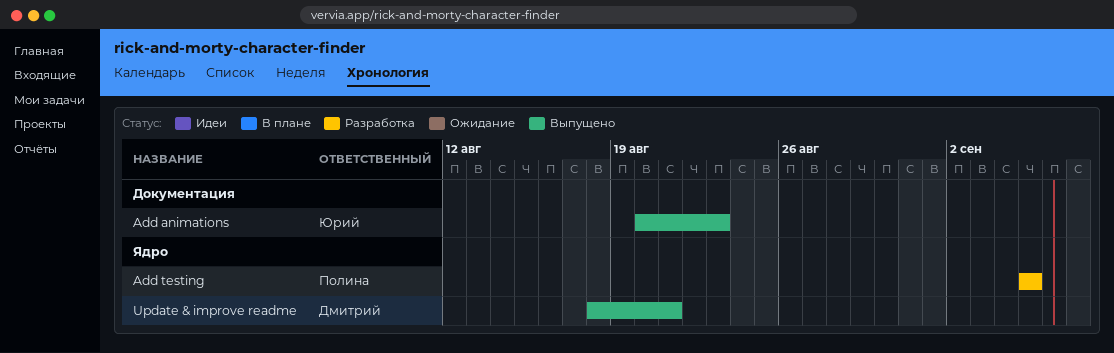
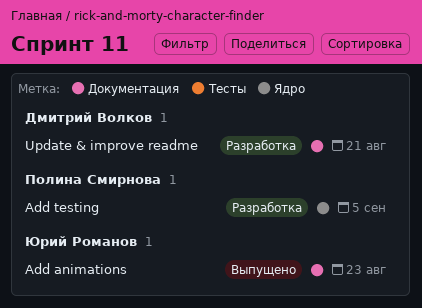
Update & improve readme, status: Выпущено -> Разработка
Update & improve readme, label: Ядро -> Документация

